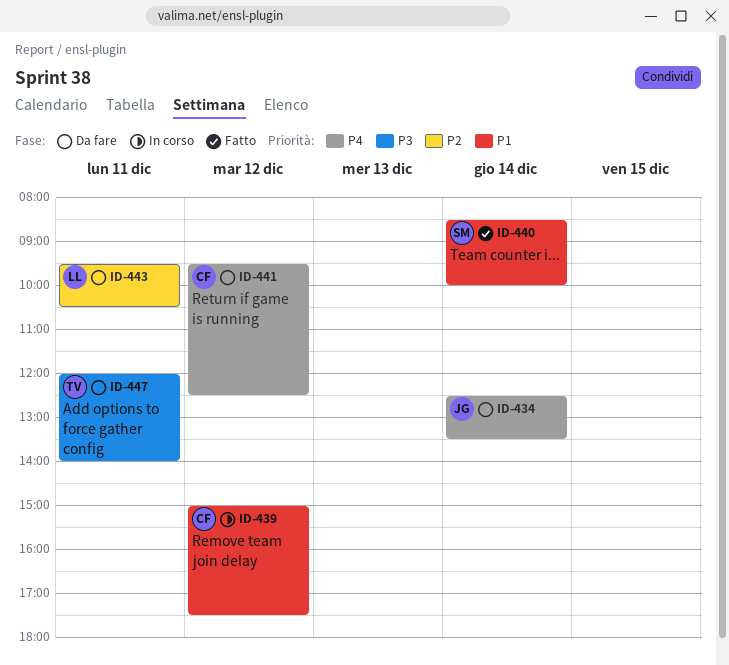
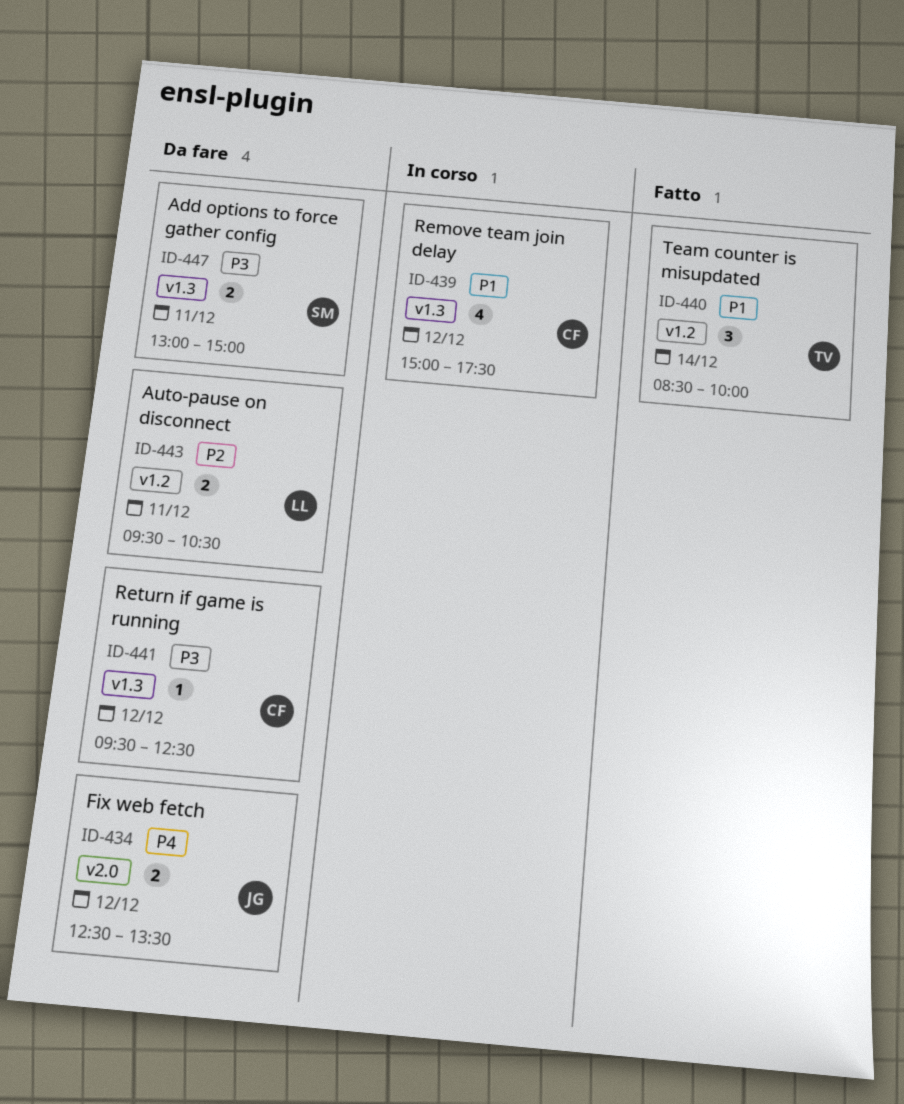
ID-434, day: Dec 14 -> Dec 12
ID-440, owner: SM -> TV
ID-441, priority: P4 -> P3
ID-447, owner: TV -> SM
ID-447, begins: 12:00 -> 13:00
ID-447, ends: 14:00 -> 15:00

